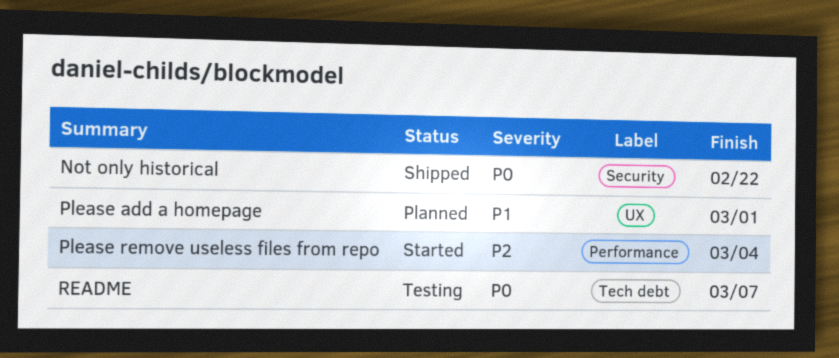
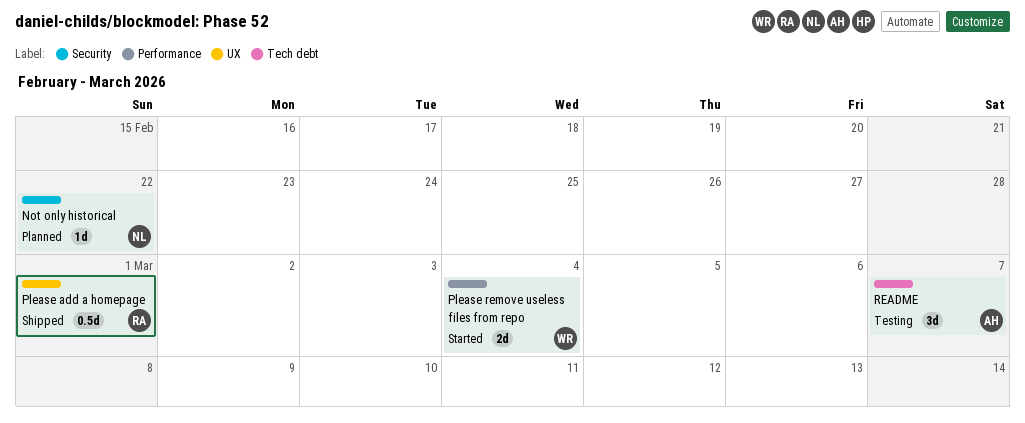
Not only historical, status: Shipped -> Planned
Please add a homepage, status: Planned -> Shipped

